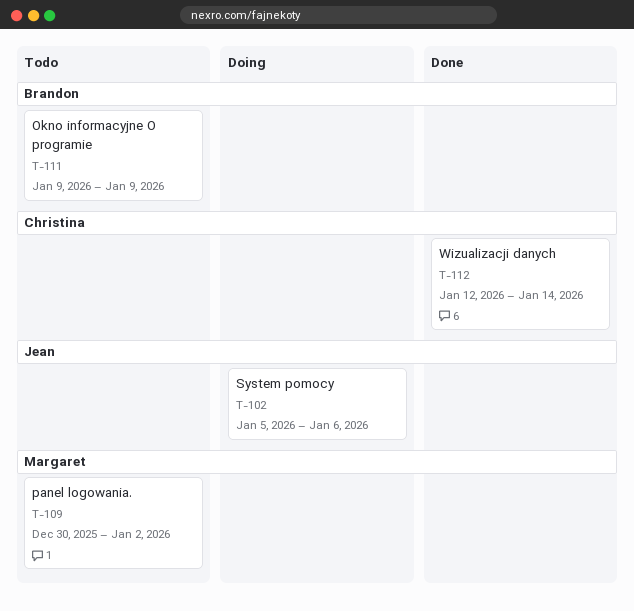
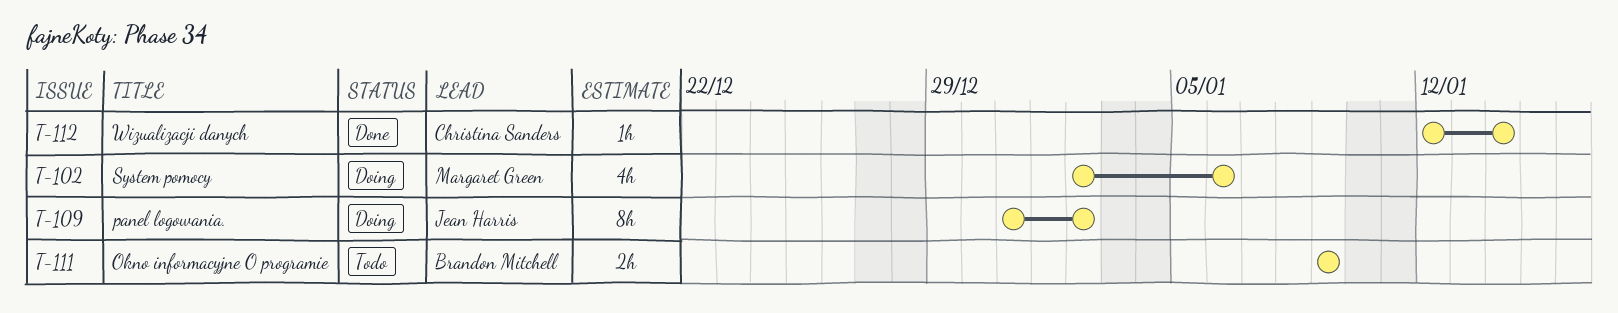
T-102, owner: Jean Harris -> Margaret Green
T-102, start: Jan 5 -> Jan 2
T-109, status: Todo -> Doing
T-109, owner: Margaret Green -> Jean Harris
T-109, start: Dec 30 -> Dec 31

